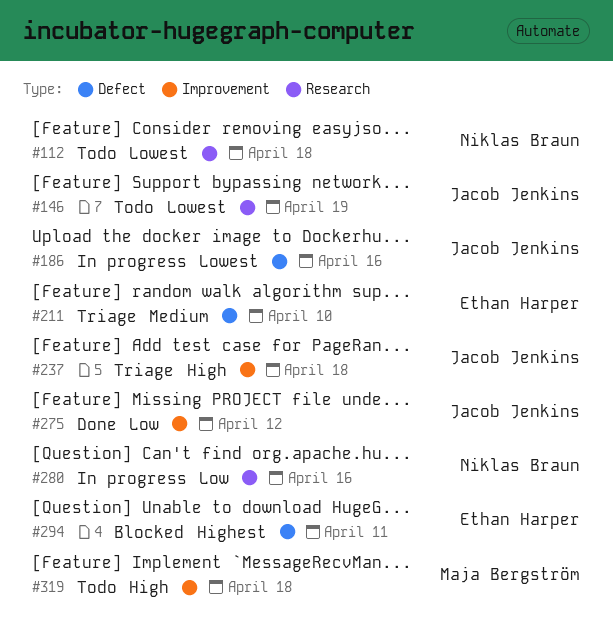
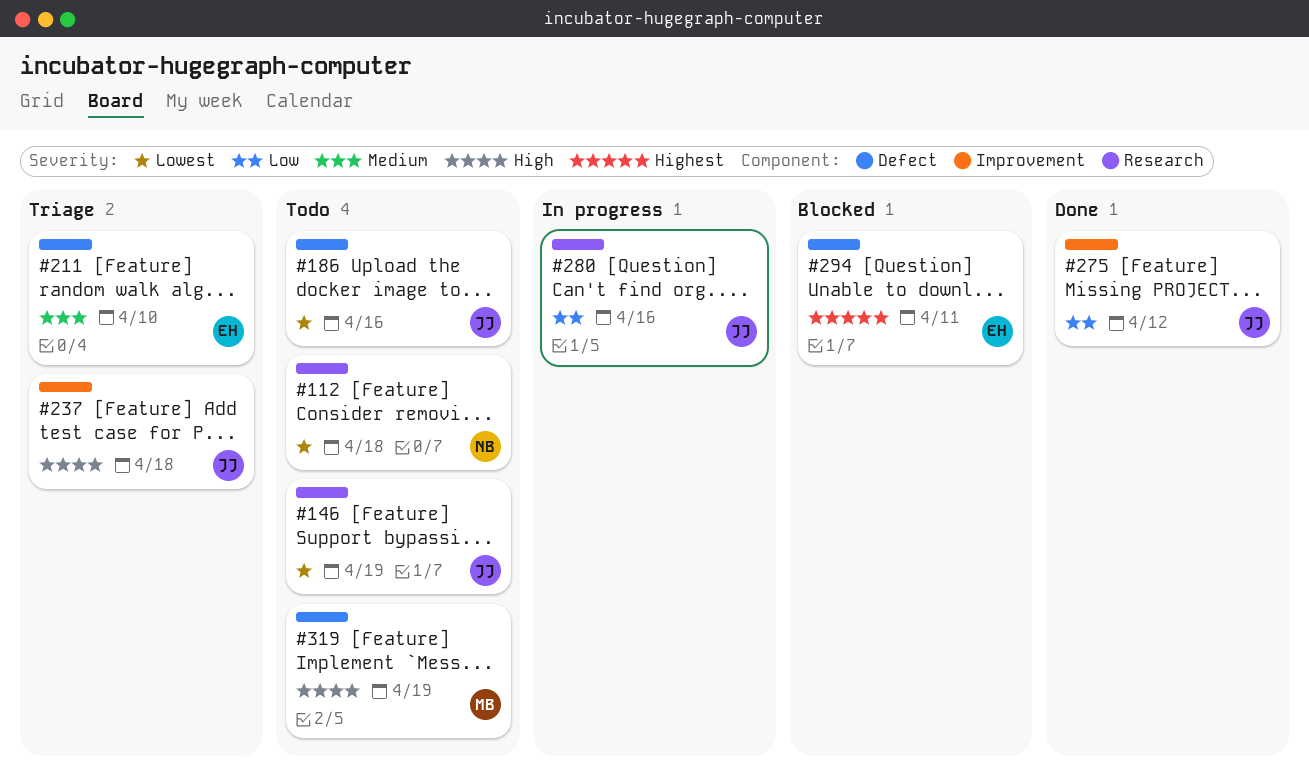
#186, status: In progress -> Todo
#280, owner: Niklas Braun -> Jacob Jenkins
#319, label: Improvement -> Defect
#319, due: Apr 18 -> Apr 19

